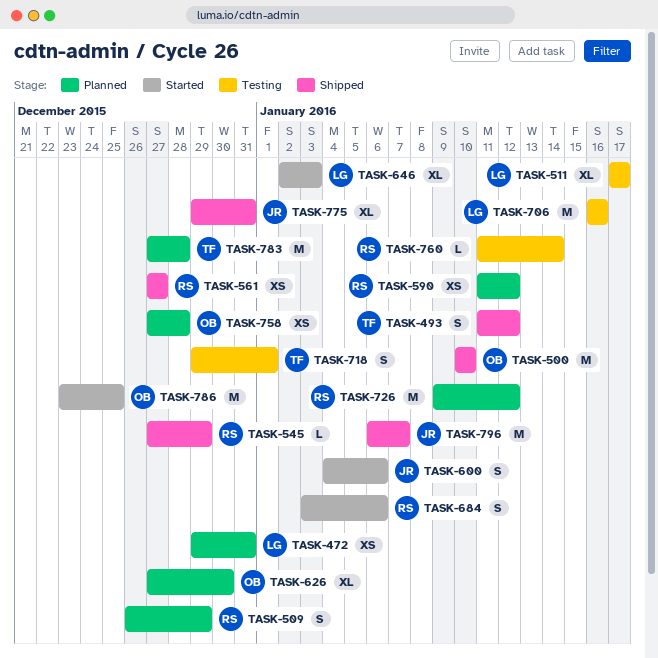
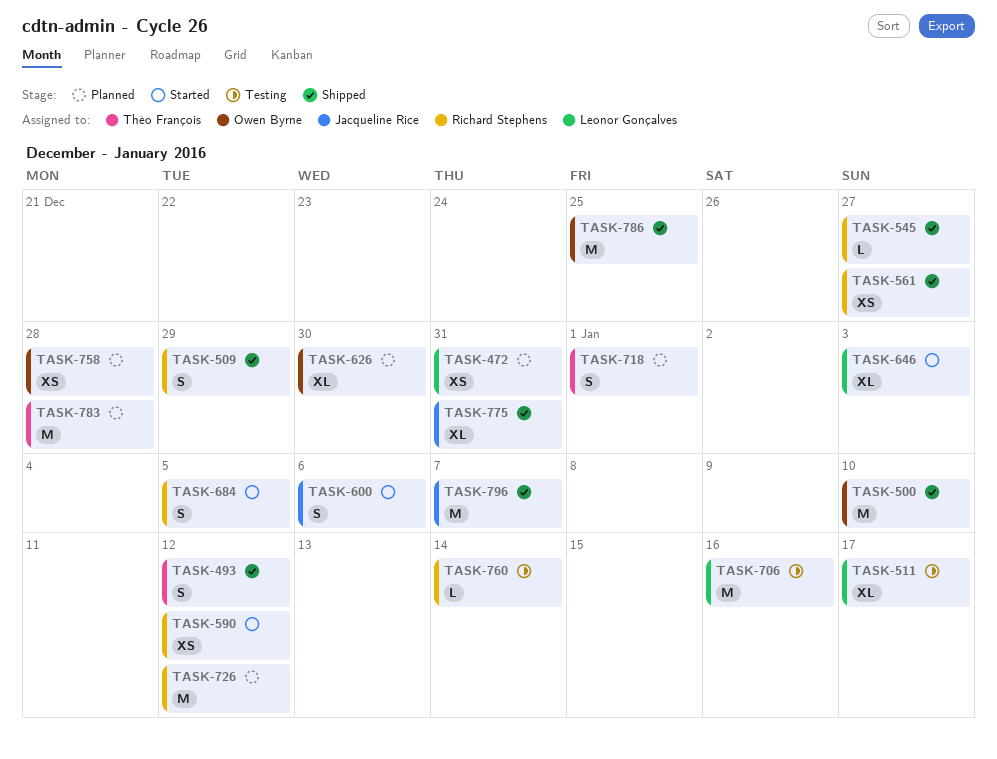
TASK-509, status: Planned -> Shipped
TASK-545, due: Dec 29 -> Dec 27
TASK-590, status: Planned -> Started
TASK-684, due: Jan 6 -> Jan 5
TASK-718, status: Testing -> Planned
TASK-786, status: Started -> Shipped

